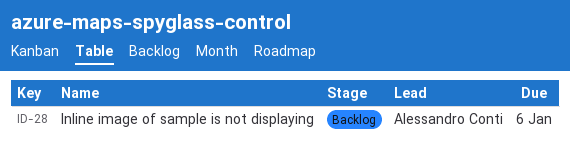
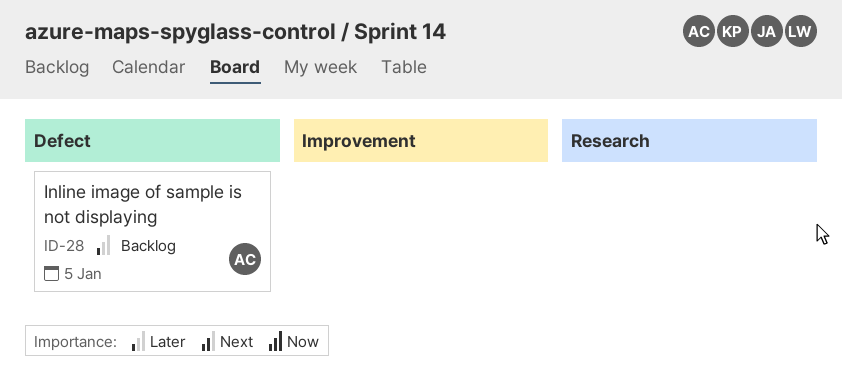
ID-28, due: Jan 6 -> Jan 5

